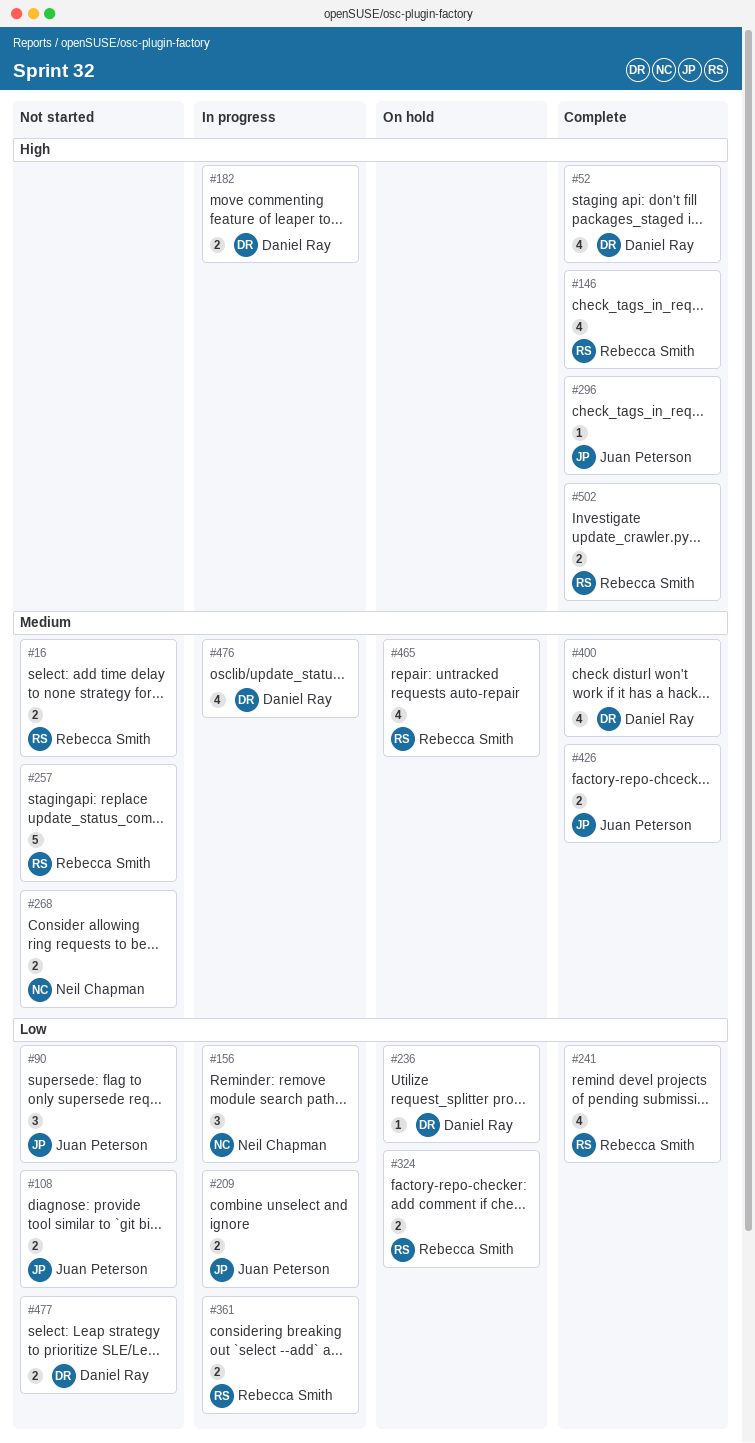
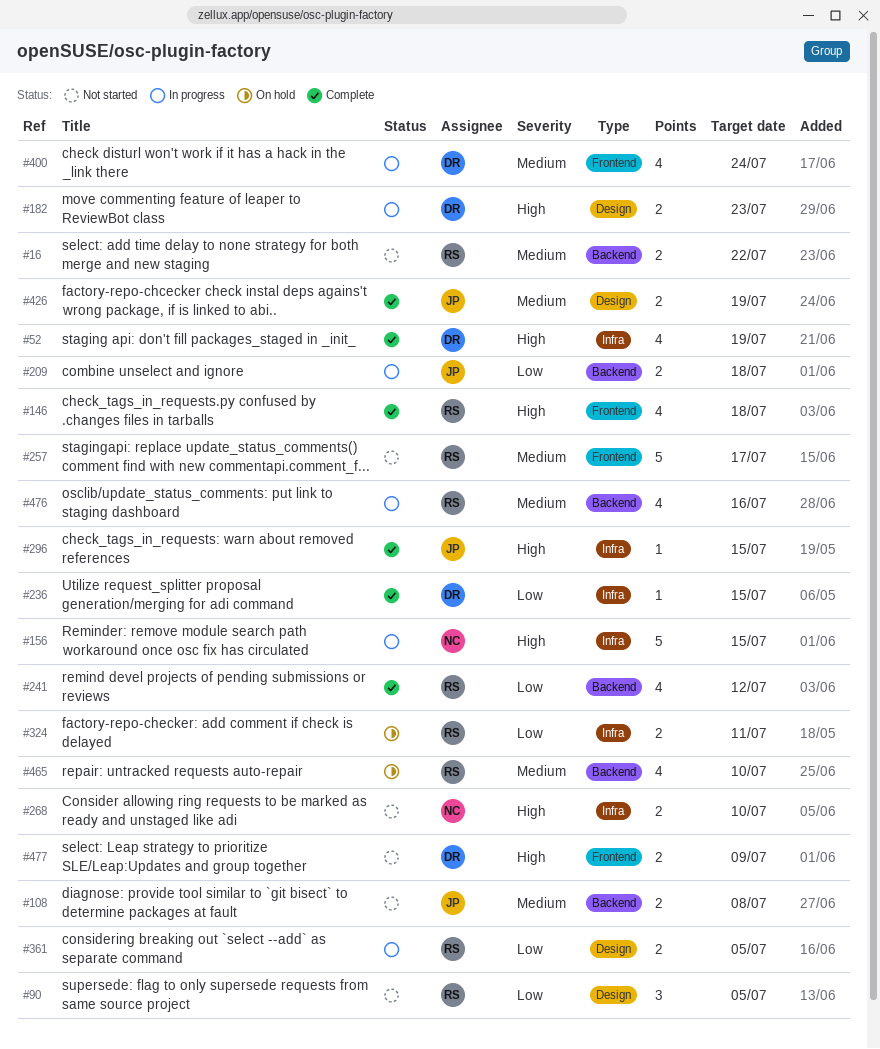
#90, owner: Juan Peterson -> Rebecca Smith
#108, priority: Low -> Medium
#156, priority: Low -> High
#156, estimate: 3 -> 5
#236, status: On hold -> Complete
#268, priority: Medium -> High
#400, status: Complete -> In progress
#476, owner: Daniel Ray -> Rebecca Smith
#477, priority: Low -> High
#502: present -> none

